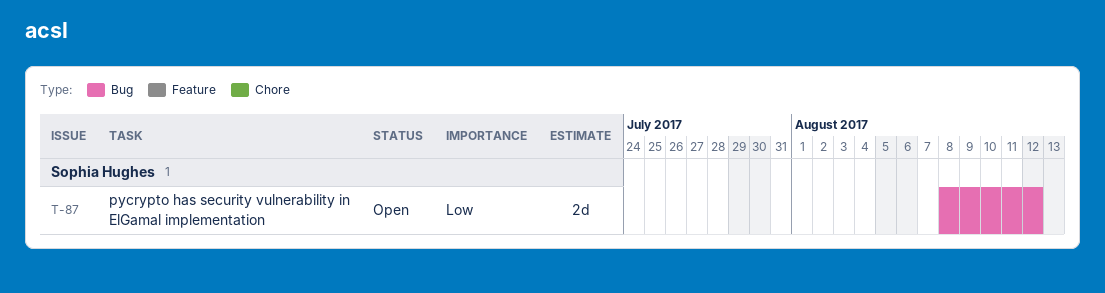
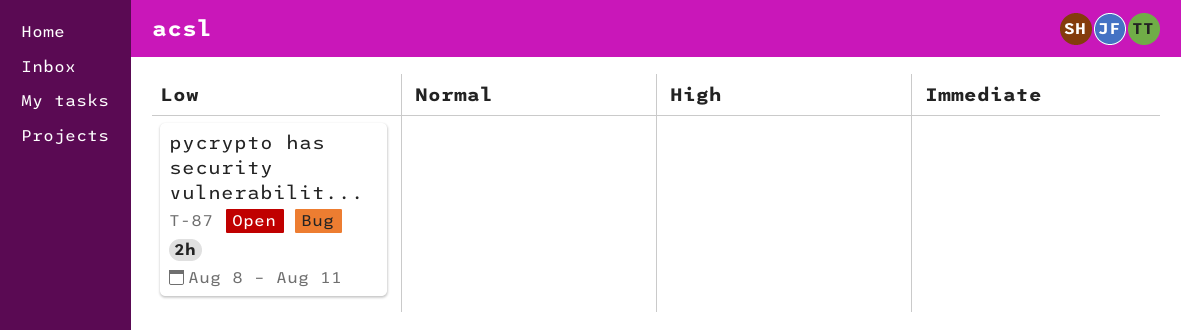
T-87, estimate: 2d -> 2h
T-87, due: Aug 12 -> Aug 11

